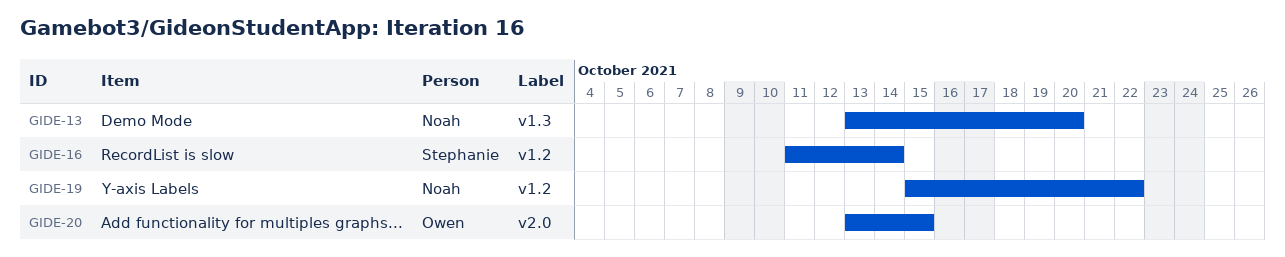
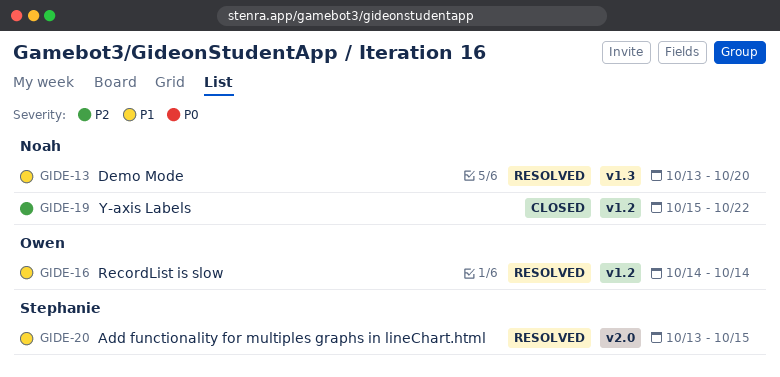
GIDE-16, owner: Stephanie -> Owen
GIDE-16, start: Oct 11 -> Oct 14
GIDE-20, owner: Owen -> Stephanie

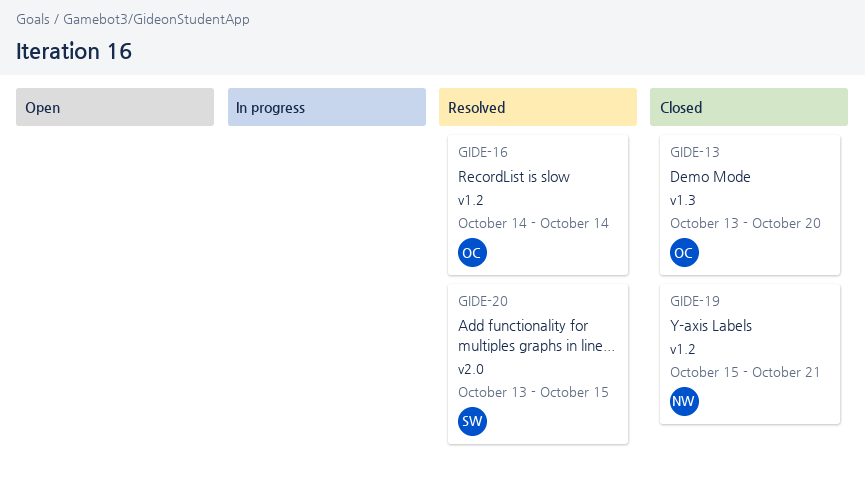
GIDE-13, status: Resolved -> Closed
GIDE-13, owner: Noah -> Owen
GIDE-19, due: Oct 22 -> Oct 21

